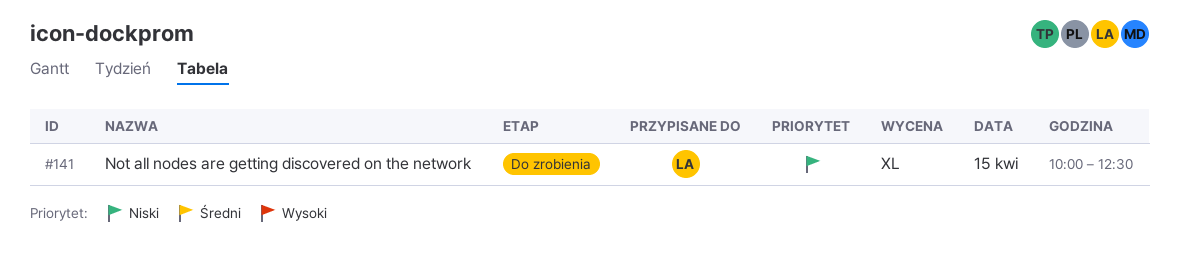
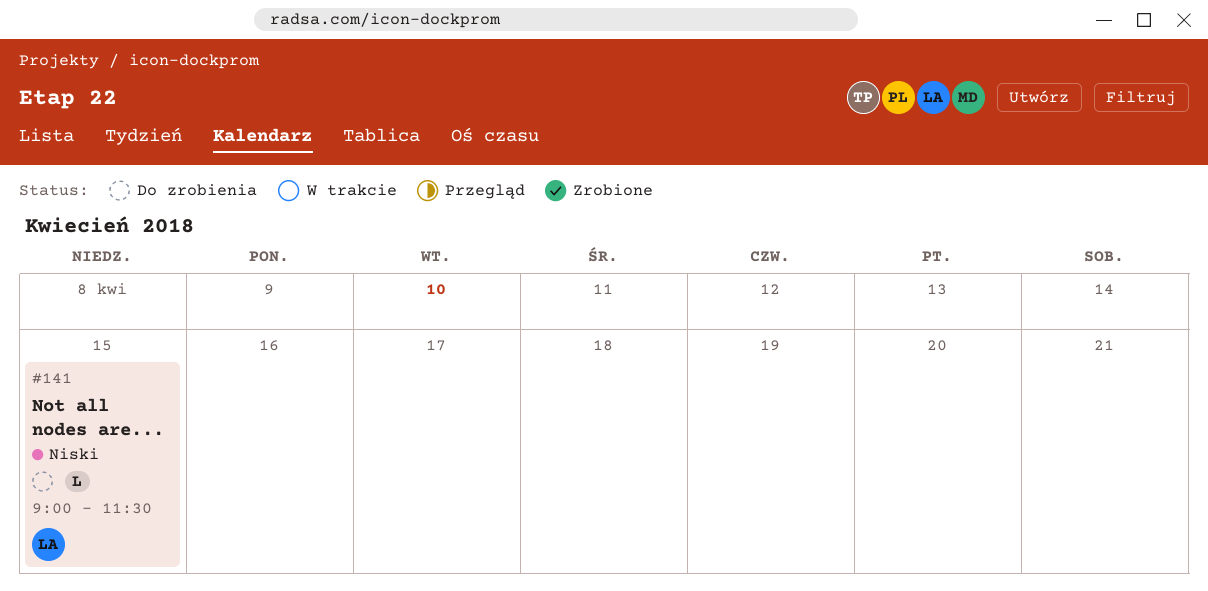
#141, estimate: XL -> L
#141, begins: 10:00 -> 09:00
#141, ends: 12:30 -> 11:30

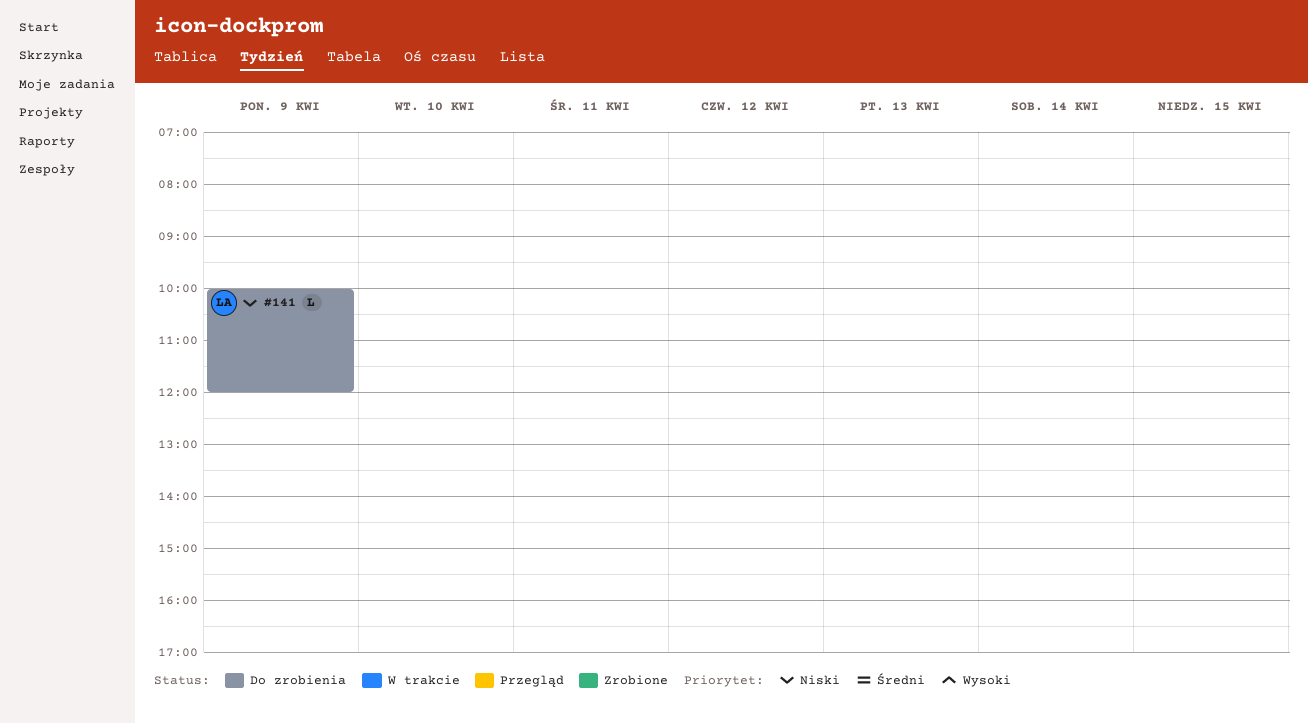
#141, day: Apr 15 -> Apr 9
#141, begins: 09:00 -> 10:00
#141, ends: 11:30 -> 12:00

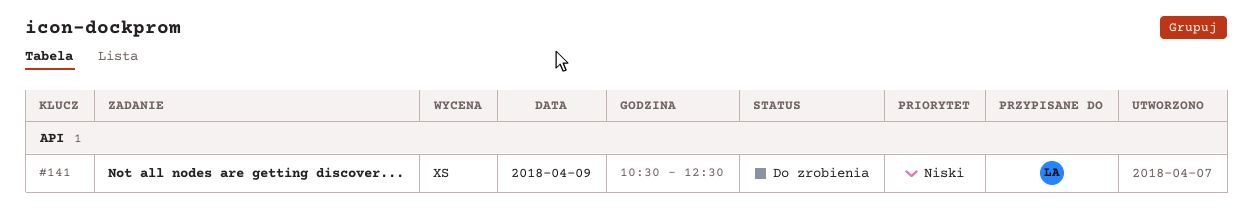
#141, estimate: L -> XS
#141, begins: 10:00 -> 10:30
#141, ends: 12:00 -> 12:30

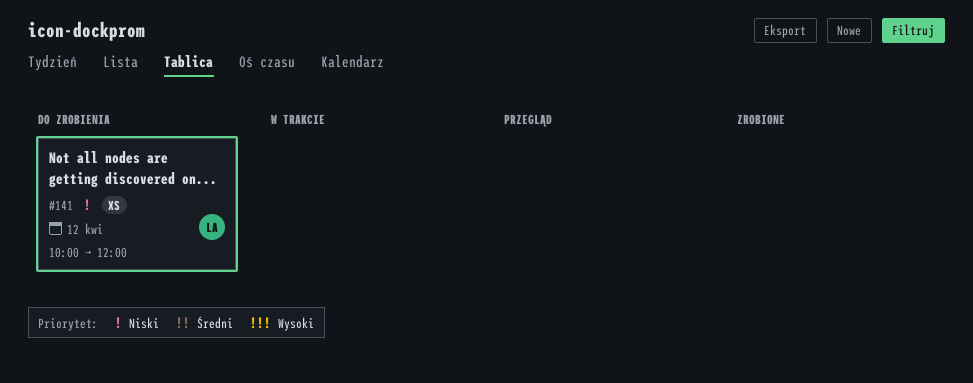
#141, day: Apr 9 -> Apr 12
#141, begins: 10:30 -> 10:00
#141, ends: 12:30 -> 12:00

